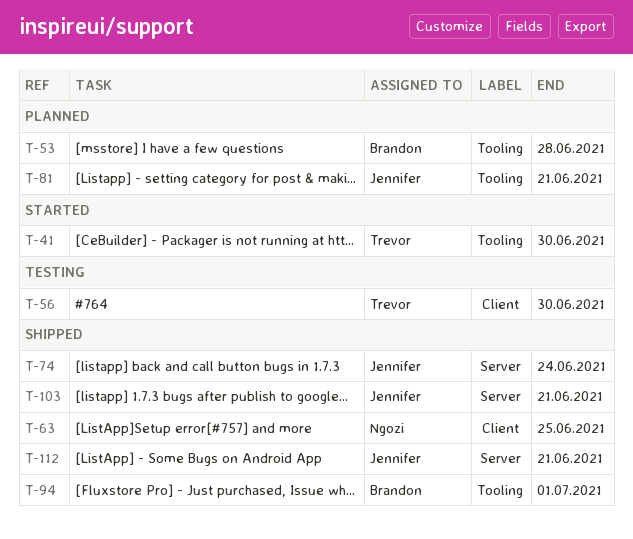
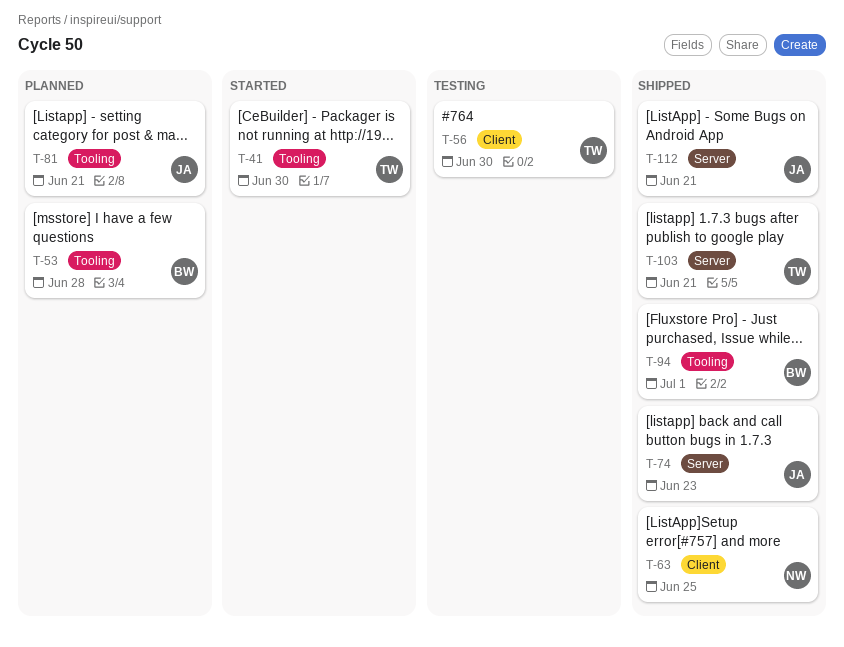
T-74, due: Jun 24 -> Jun 23
T-103, owner: Jennifer -> Trevor

